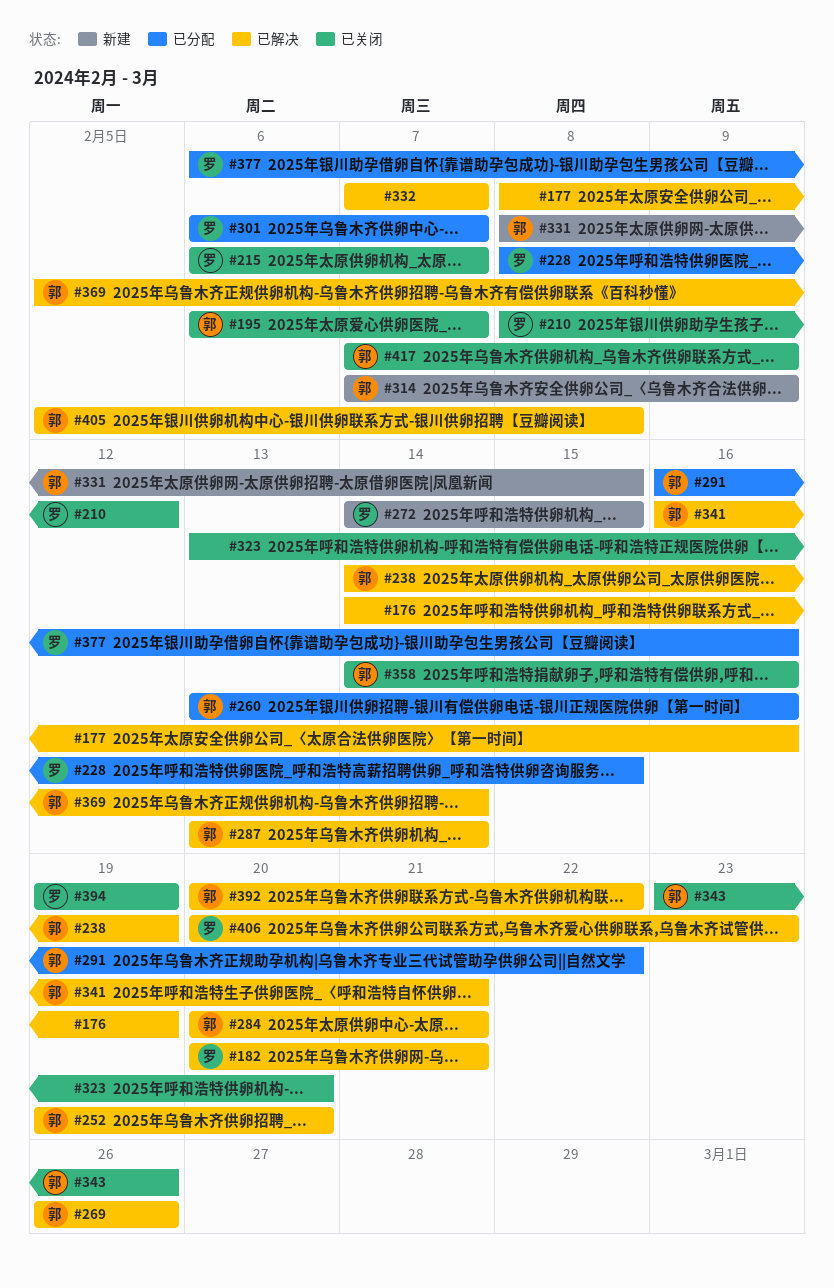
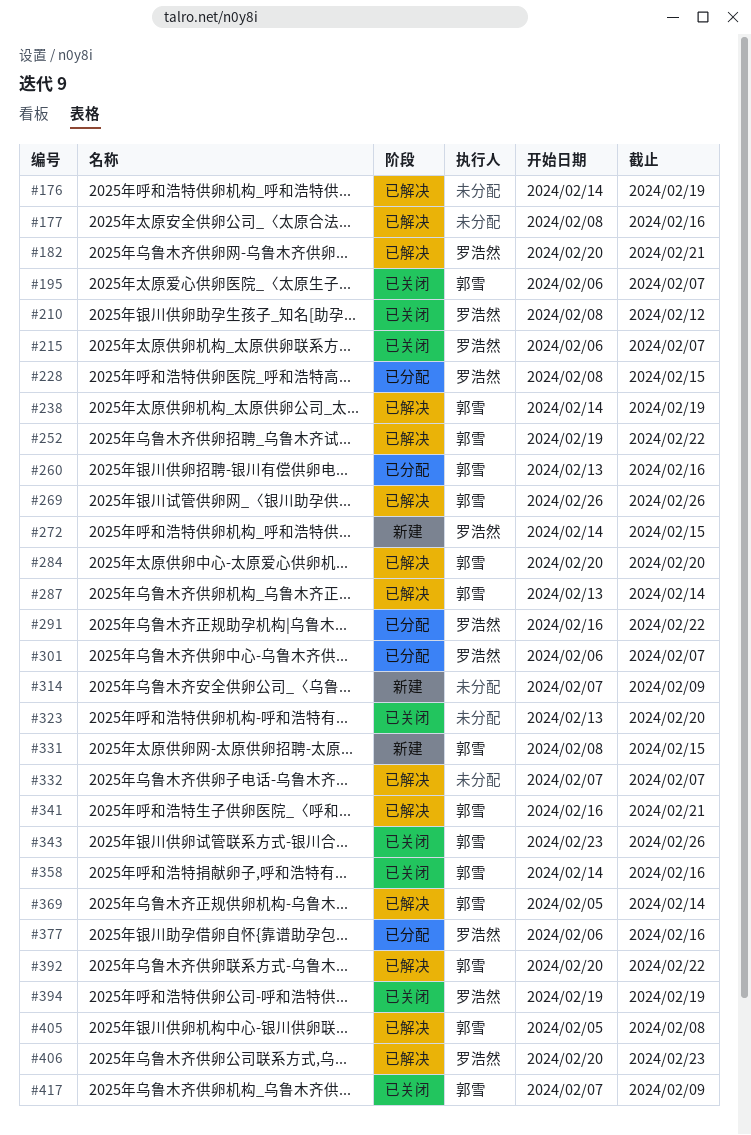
#252, due: Feb 20 -> Feb 22
#284, due: Feb 21 -> Feb 20
#291, owner: 郭雪 -> 罗浩然
#314, owner: 郭雪 -> none

